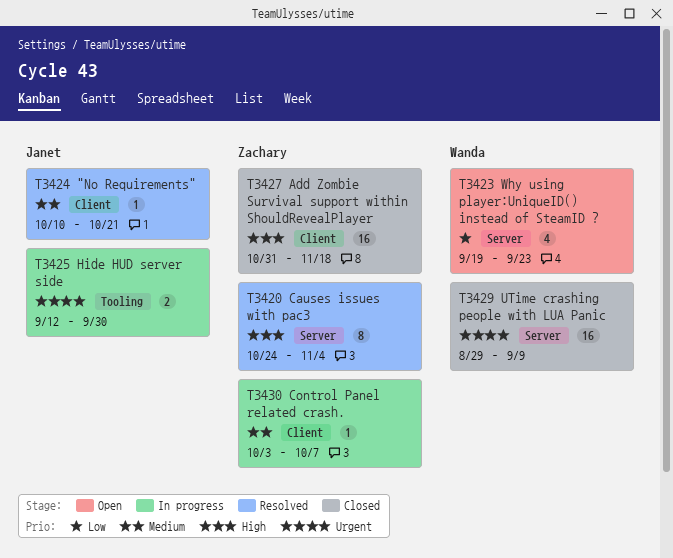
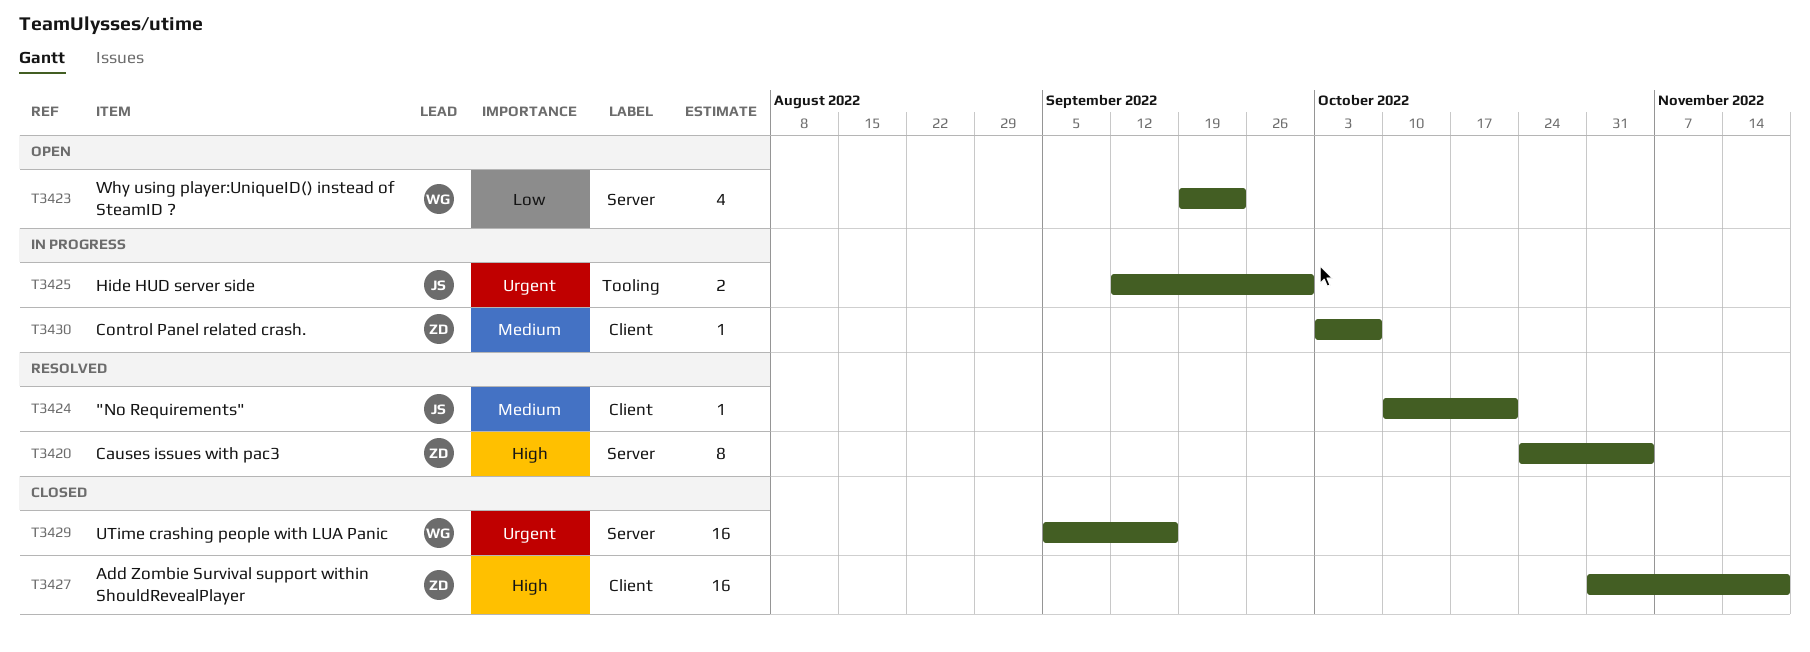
T3429, start: Aug 29 -> Sep 5
T3429, due: Sep 9 -> Sep 16

